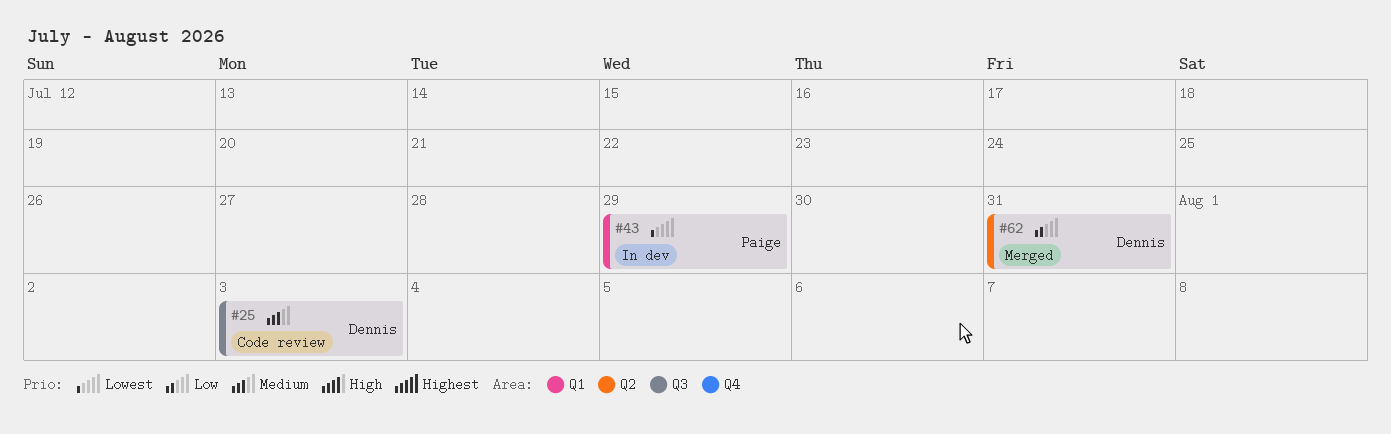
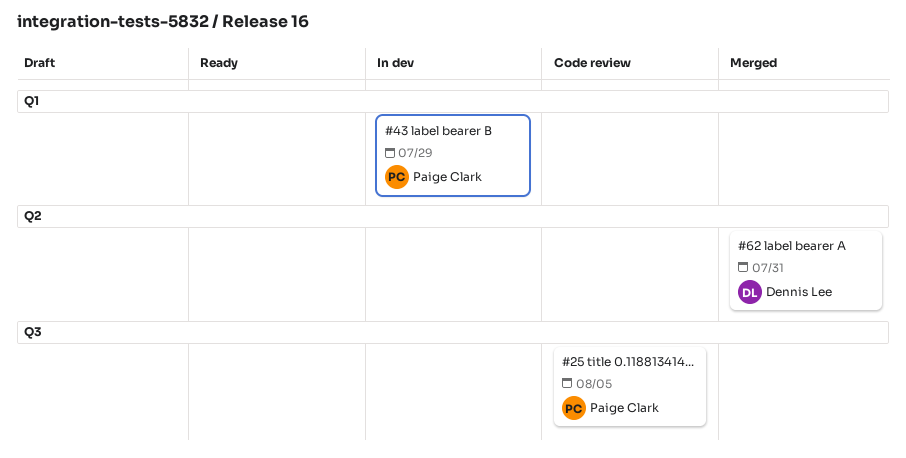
#25, owner: Dennis Lee -> Paige Clark
#25, due: Aug 3 -> Aug 5

